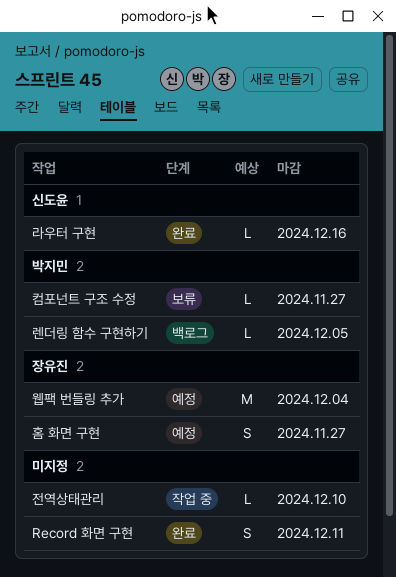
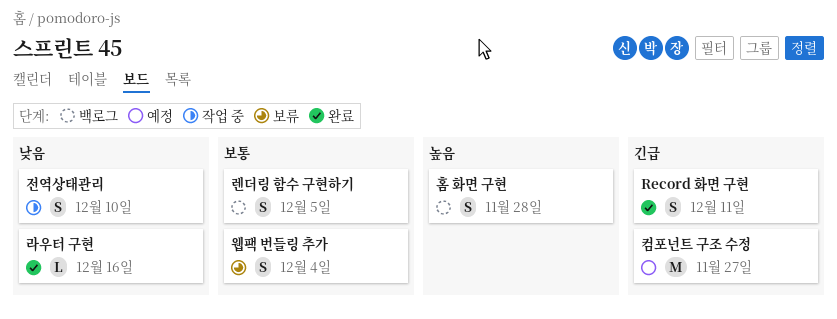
렌더링 함수 구현하기, estimate: L -> S
웹팩 번들링 추가, status: 예정 -> 보류
웹팩 번들링 추가, estimate: M -> S
전역상태관리, estimate: L -> S
컴포넌트 구조 수정, status: 보류 -> 예정
컴포넌트 구조 수정, estimate: L -> M
홈 화면 구현, status: 예정 -> 백로그
홈 화면 구현, due: Nov 27 -> Nov 28

